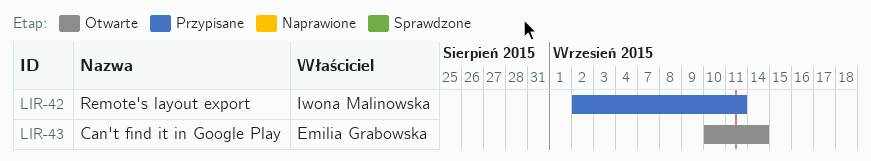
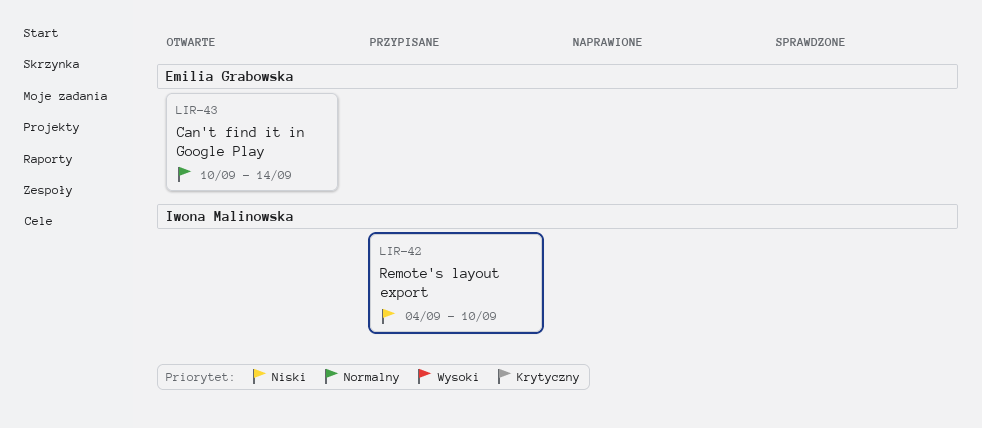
LIR-42, start: Sep 2 -> Sep 4
LIR-42, due: Sep 11 -> Sep 10

